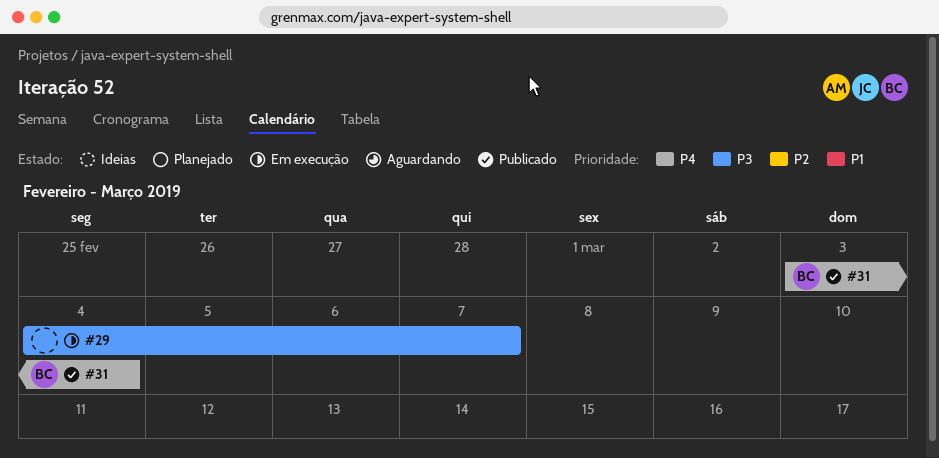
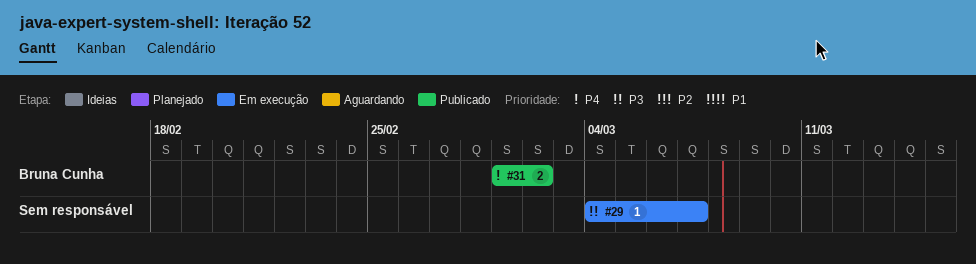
#31, start: Mar 3 -> Mar 1
#31, due: Mar 4 -> Mar 2

